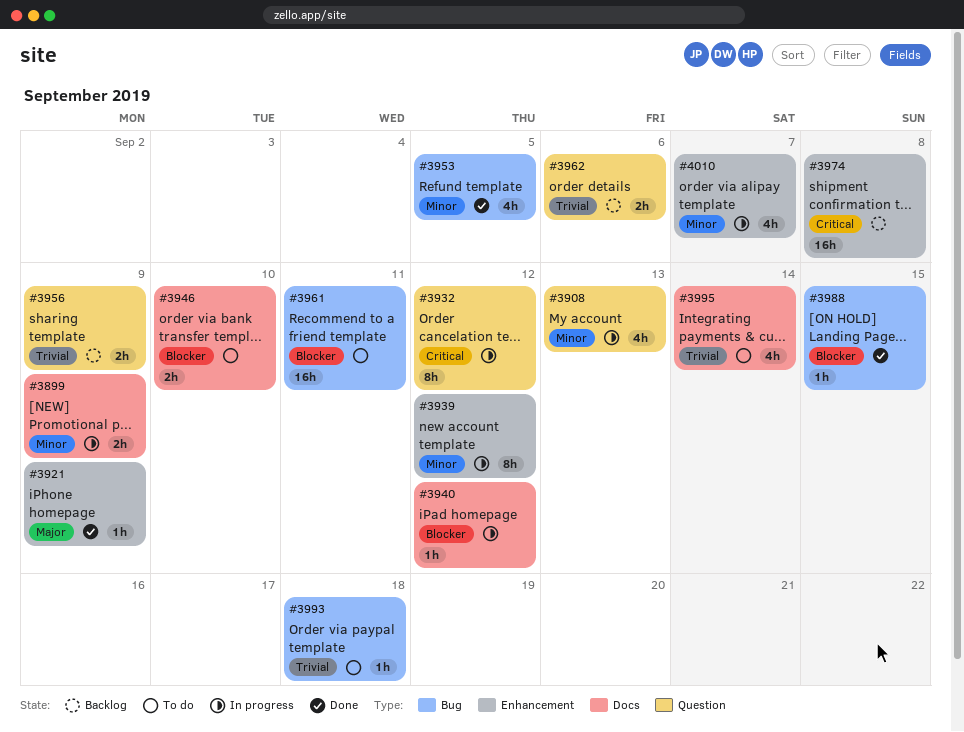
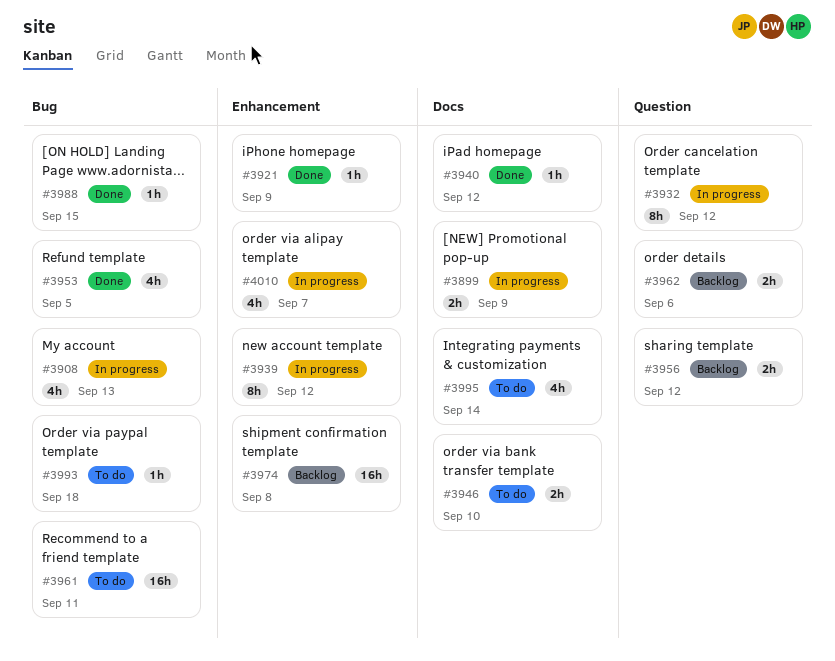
#3908, label: Question -> Bug
#3940, status: In progress -> Done
#3956, due: Sep 9 -> Sep 12

